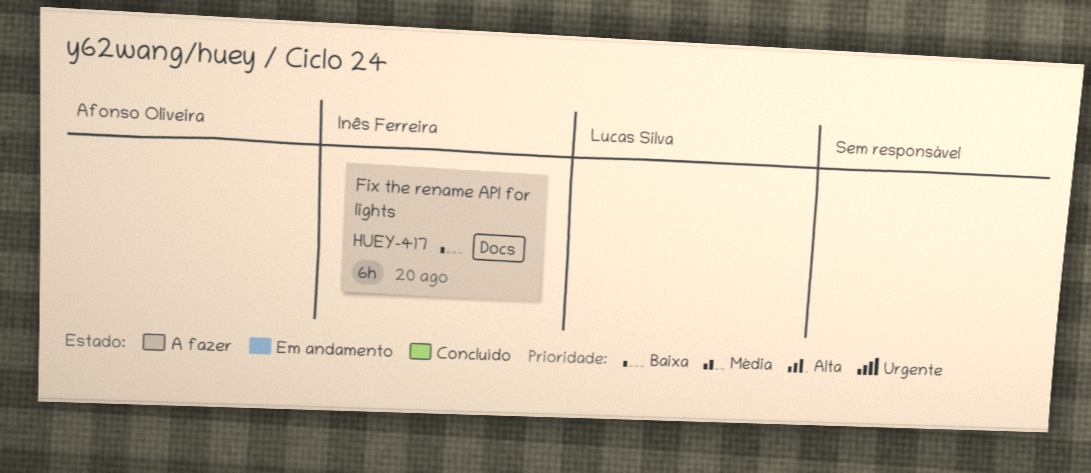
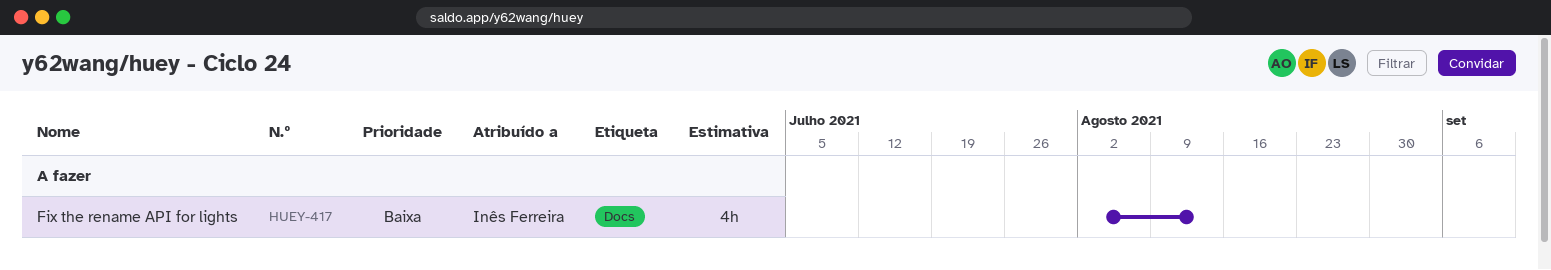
HUEY-417, estimate: 6h -> 4h
HUEY-417, due: Aug 20 -> Aug 13

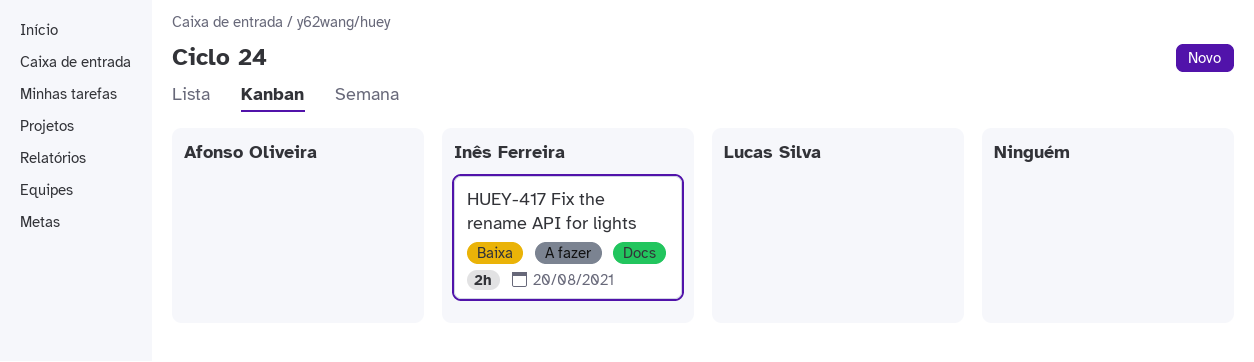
HUEY-417, estimate: 4h -> 2h
HUEY-417, due: Aug 13 -> Aug 20

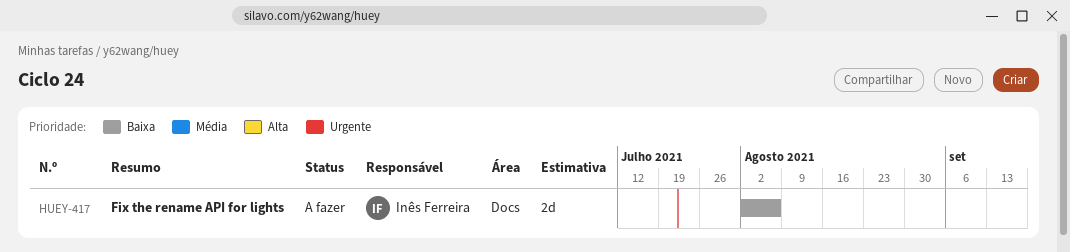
HUEY-417, estimate: 2h -> 2d
HUEY-417, due: Aug 20 -> Aug 6

